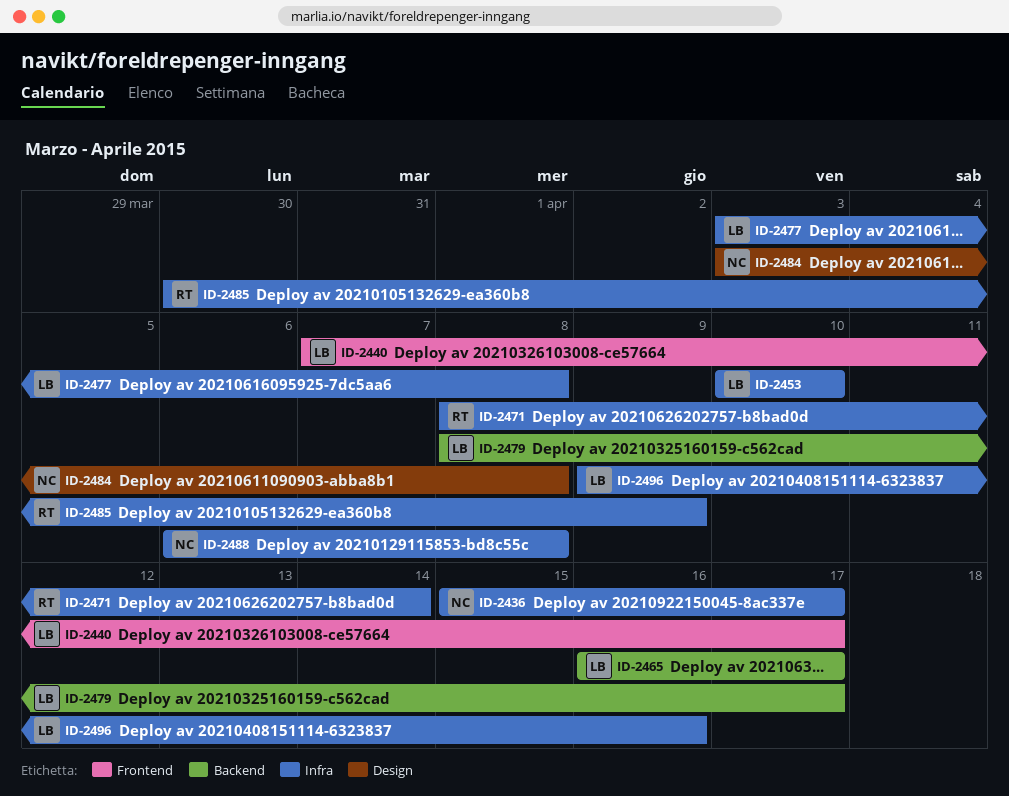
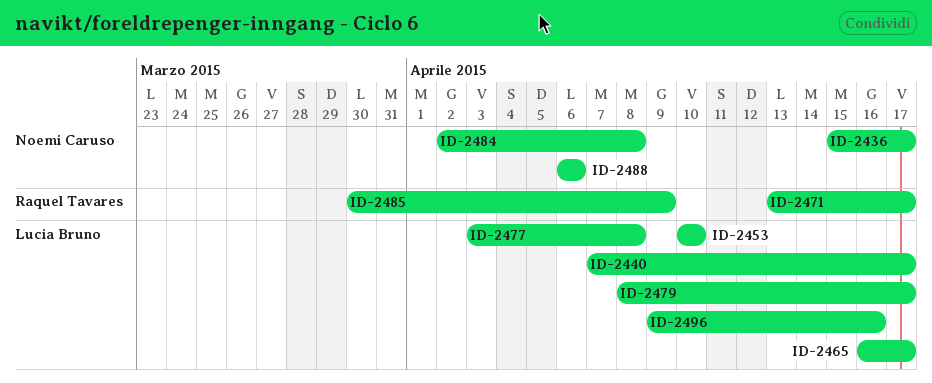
ID-2471, start: Apr 8 -> Apr 13
ID-2471, due: Apr 14 -> Apr 17
ID-2484, start: Apr 3 -> Apr 2
ID-2488, due: Apr 8 -> Apr 6

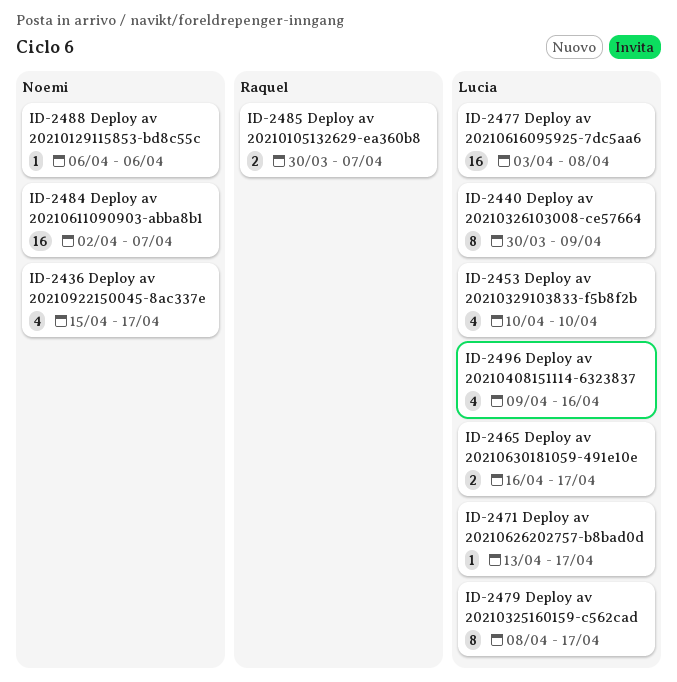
ID-2440, start: Apr 7 -> Mar 30
ID-2440, due: Apr 17 -> Apr 9
ID-2471, owner: Raquel Tavares -> Lucia Bruno
ID-2484, due: Apr 8 -> Apr 7
ID-2485, due: Apr 9 -> Apr 7

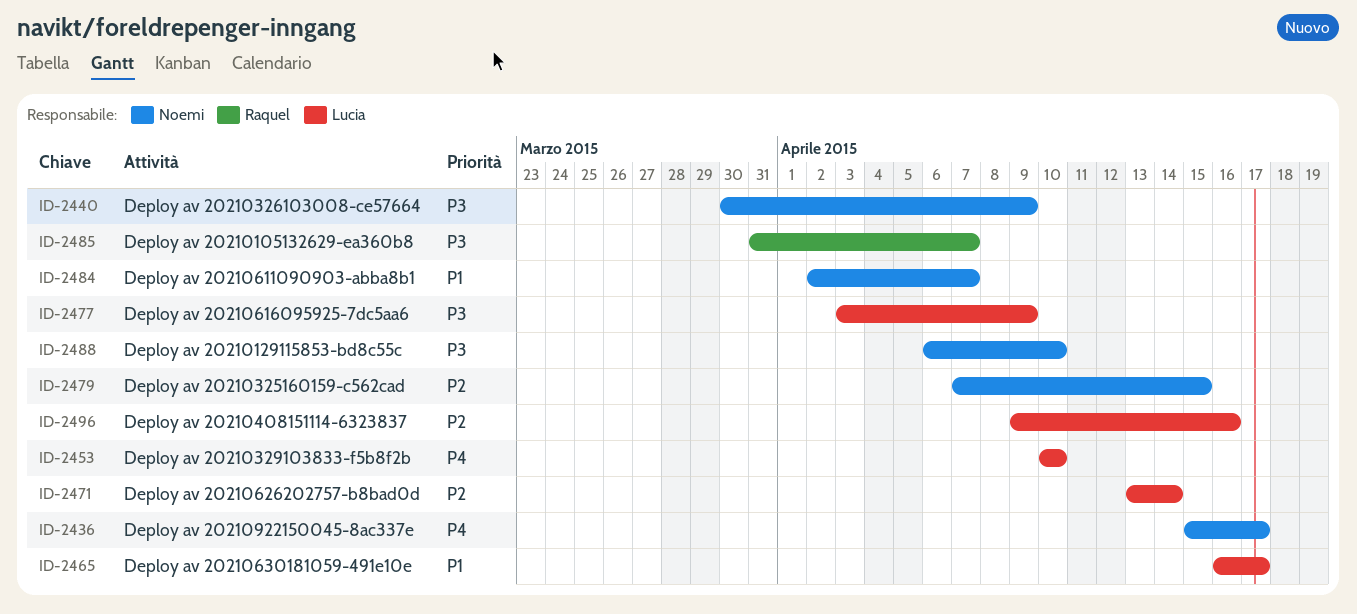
ID-2440, owner: Lucia -> Noemi
ID-2471, due: Apr 17 -> Apr 14
ID-2477, due: Apr 8 -> Apr 9
ID-2479, owner: Lucia -> Noemi
ID-2479, start: Apr 8 -> Apr 7
ID-2479, due: Apr 17 -> Apr 15
ID-2485, start: Mar 30 -> Mar 31
ID-2488, due: Apr 6 -> Apr 10

